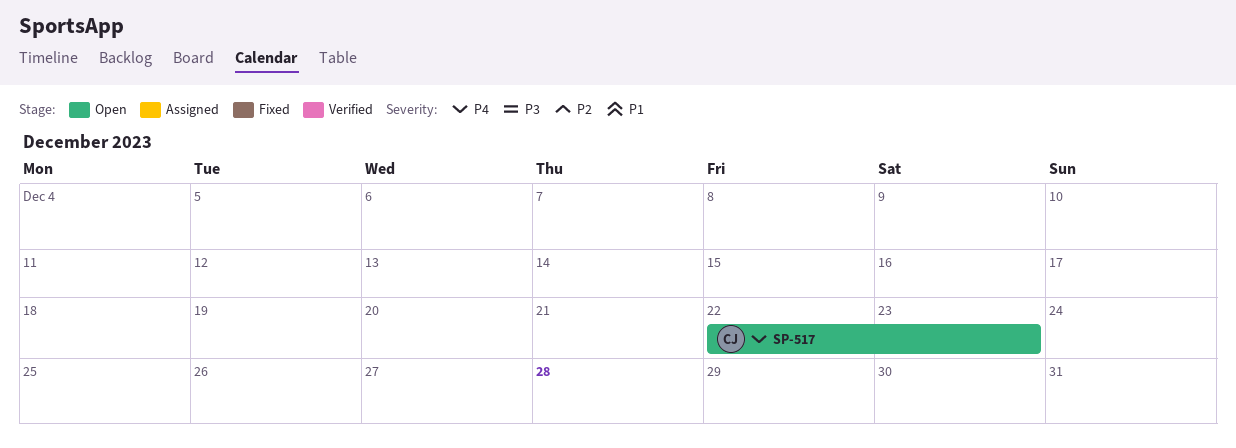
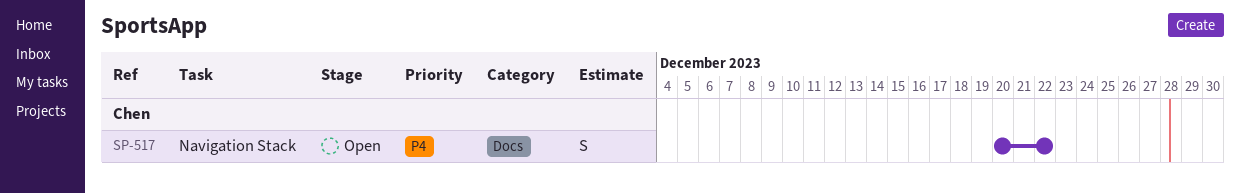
SP-517, start: Dec 22 -> Dec 20
SP-517, due: Dec 23 -> Dec 22

